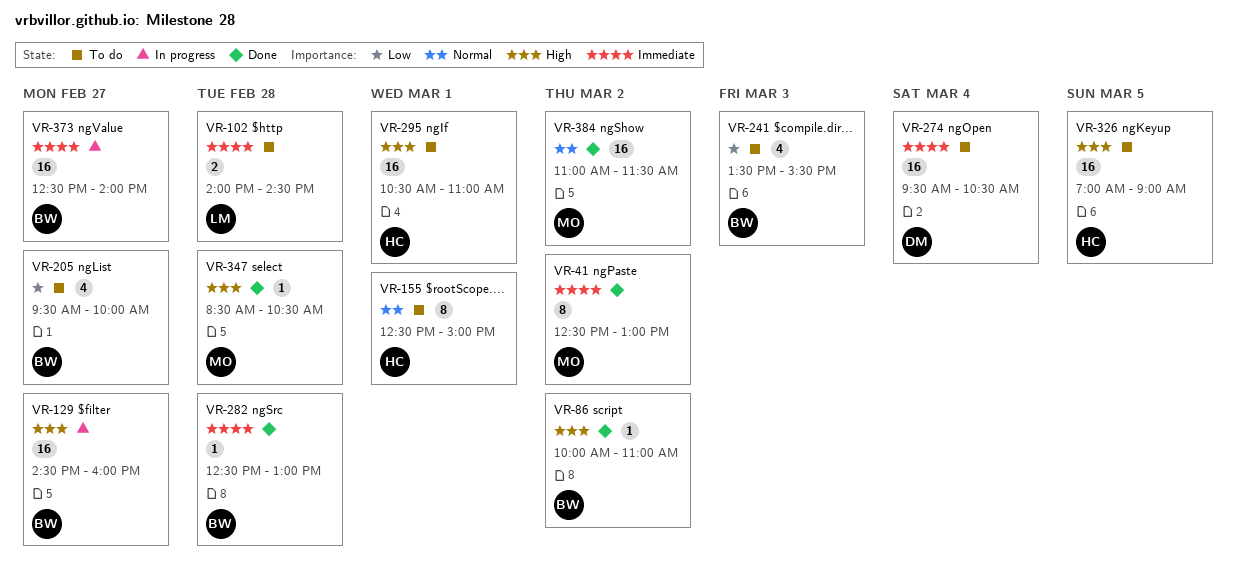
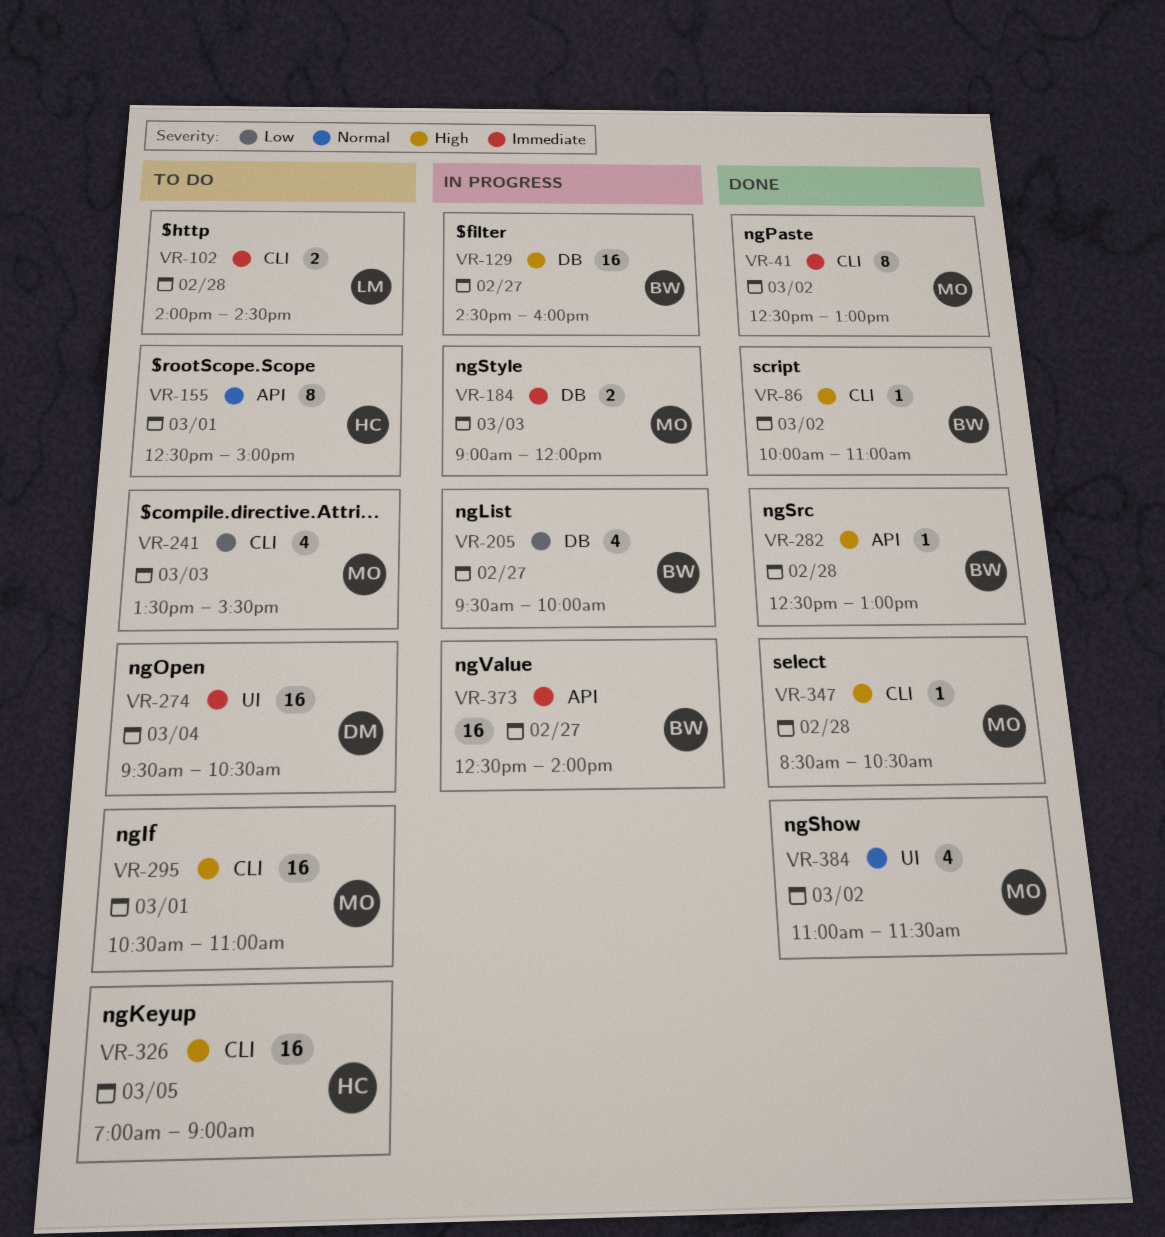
VR-184: none -> present
VR-205, status: To do -> In progress
VR-241, owner: BW -> MO
VR-282, priority: Immediate -> High
VR-295, owner: HC -> MO
VR-384, estimate: 16 -> 4

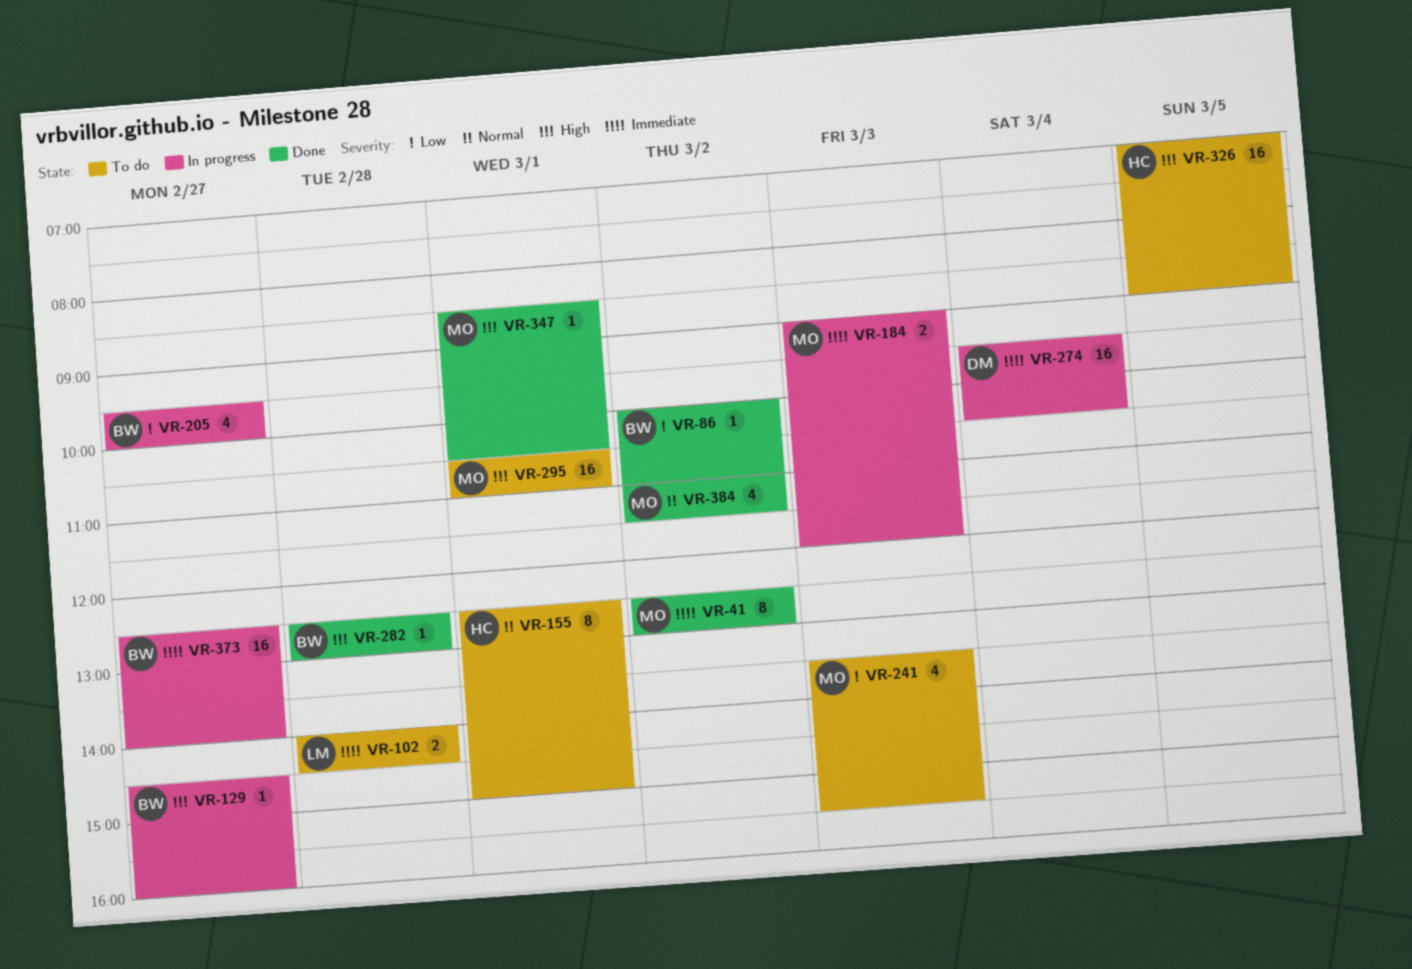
VR-86, priority: High -> Low
VR-129, estimate: 16 -> 1
VR-274, status: To do -> In progress
VR-347, day: Feb 28 -> Mar 1

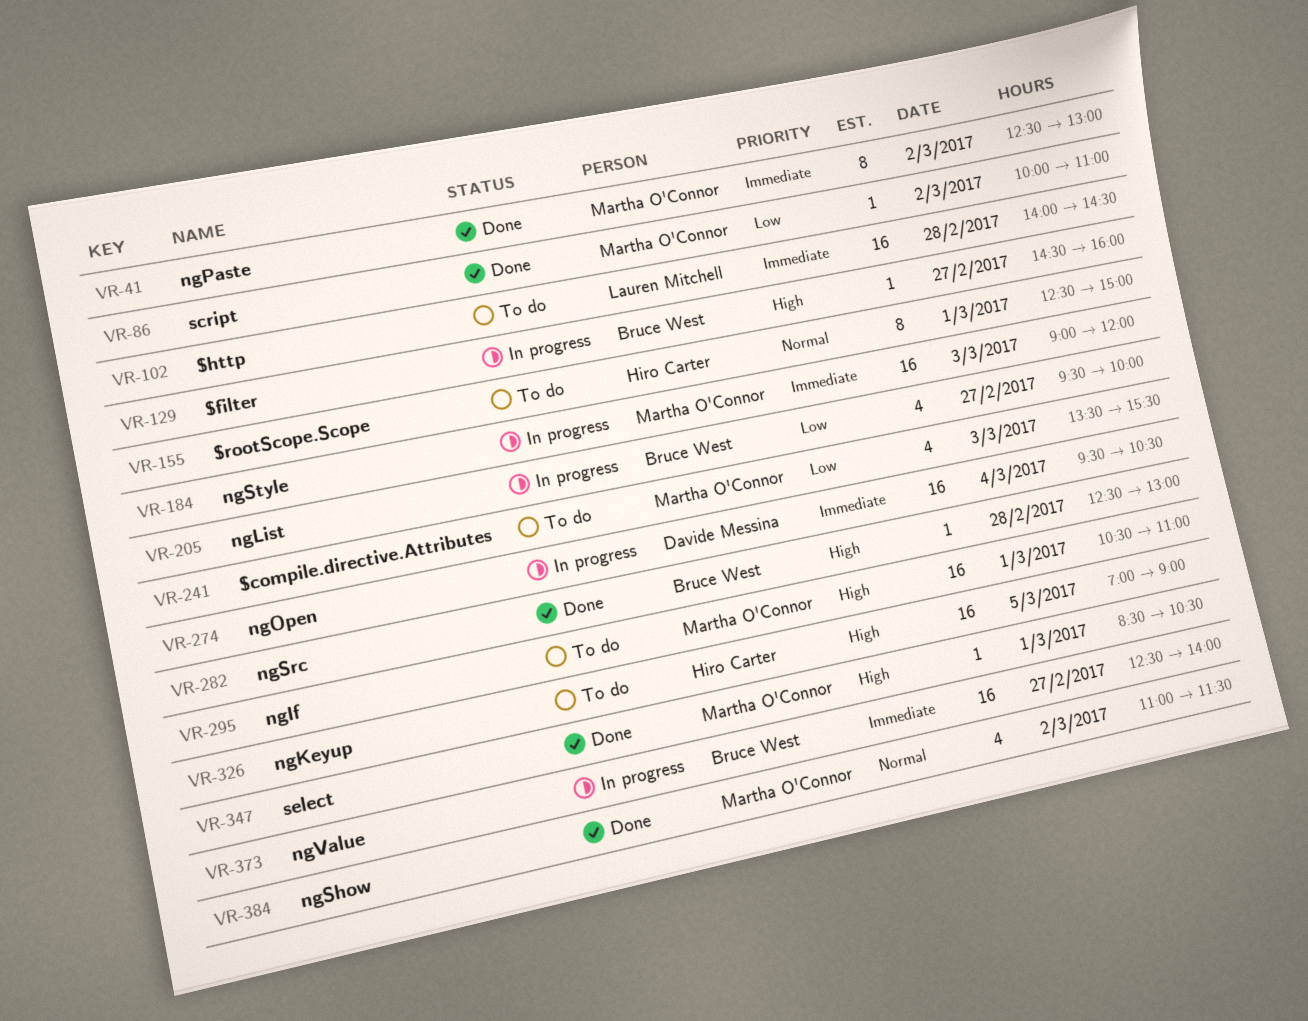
VR-86, owner: Bruce West -> Martha O'Connor
VR-102, estimate: 2 -> 16
VR-184, estimate: 2 -> 16

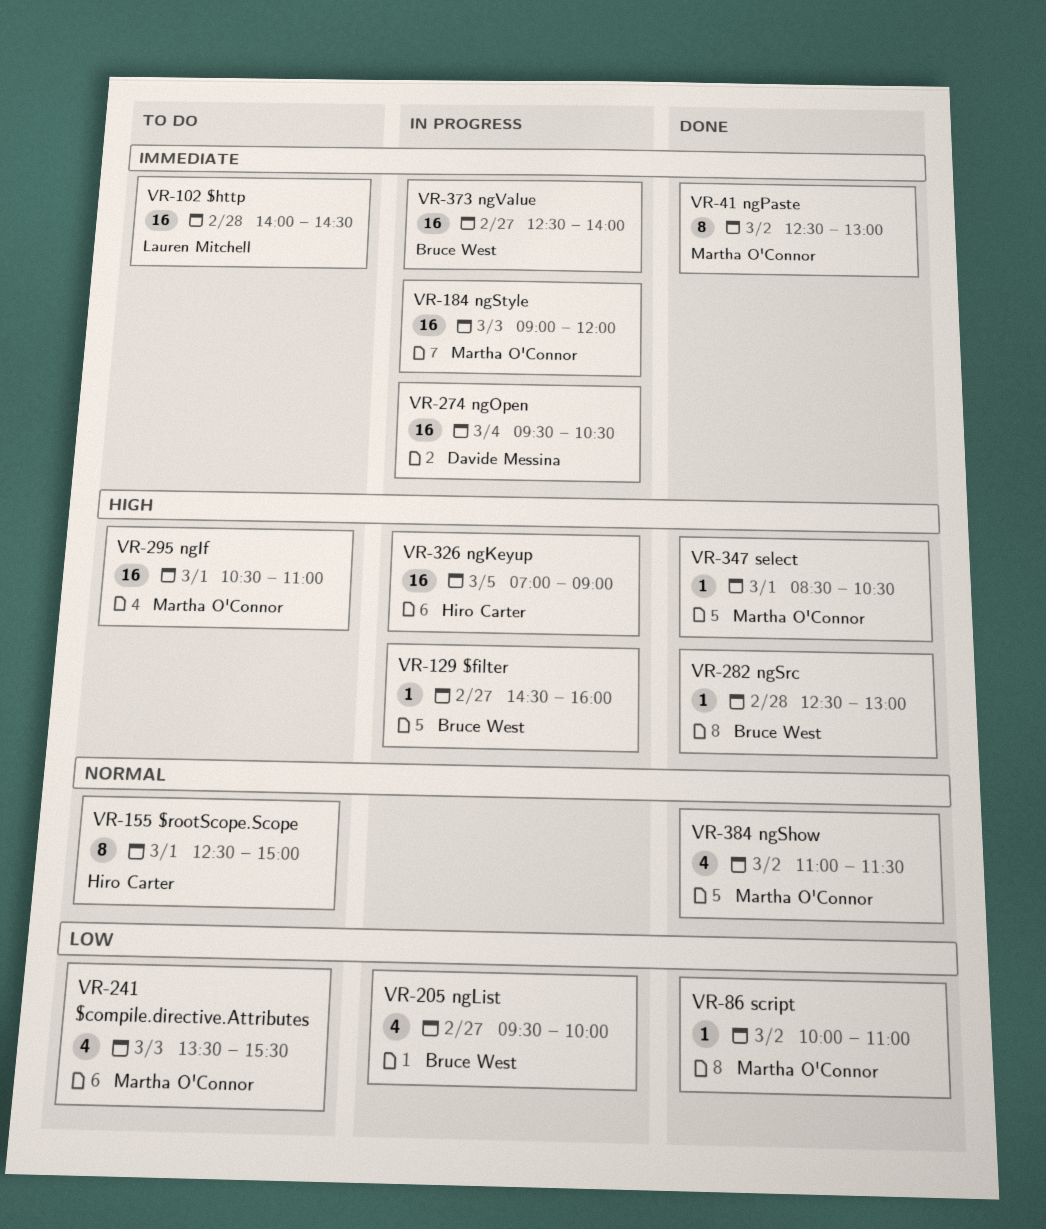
VR-326, status: To do -> In progress

